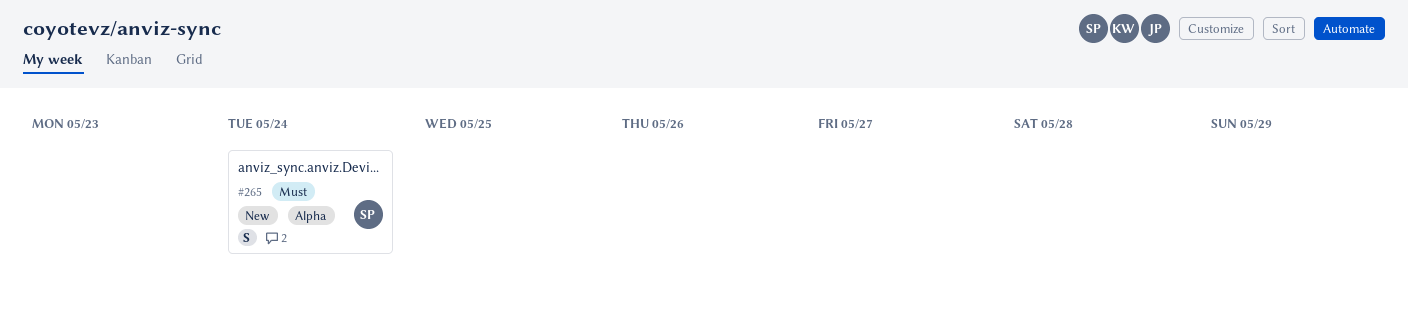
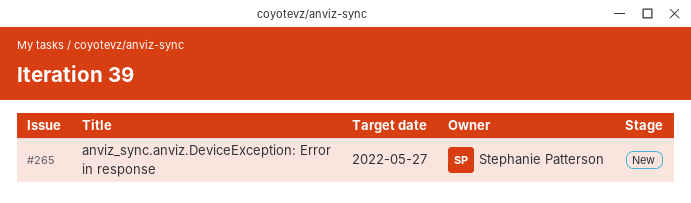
#265, due: May 24 -> May 27

